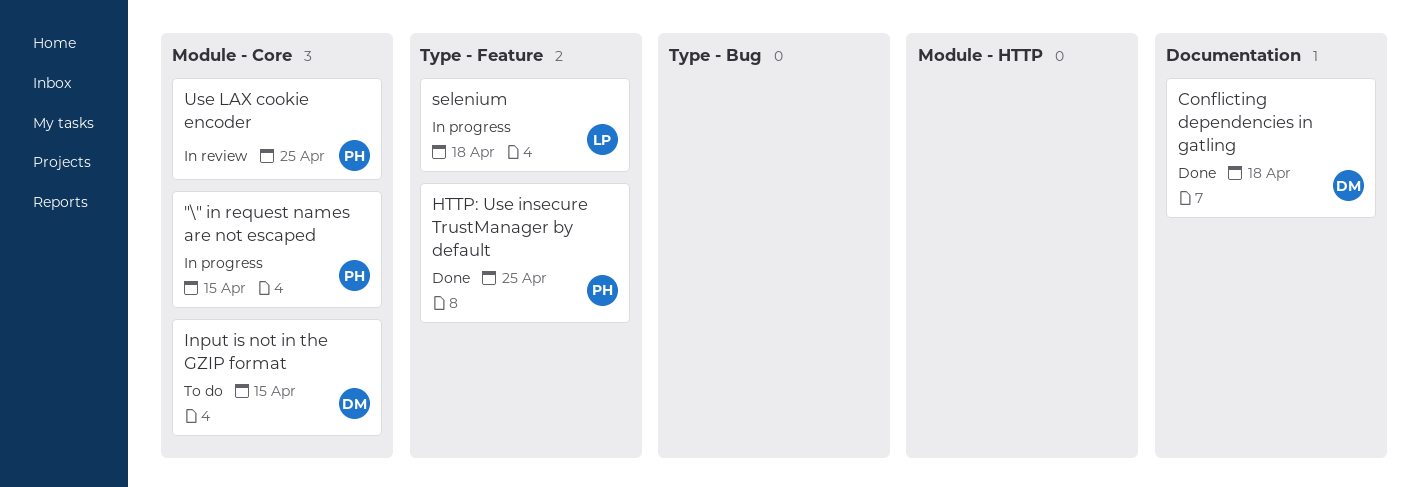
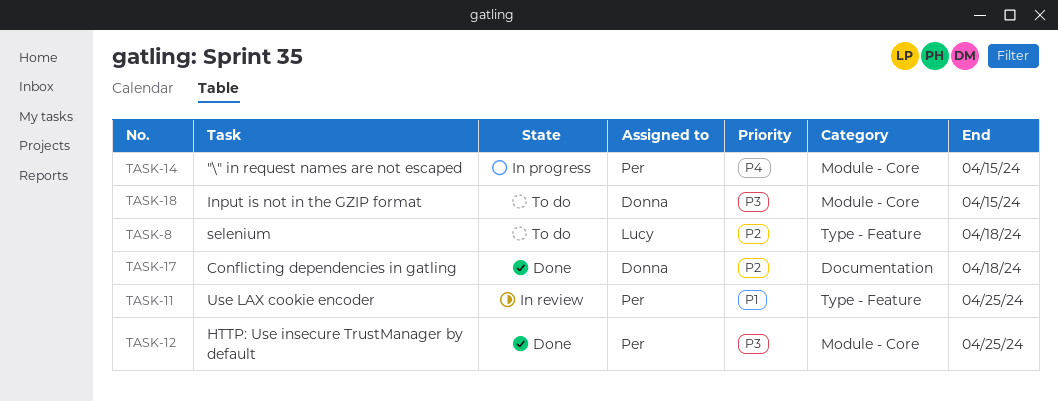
HTTP: Use insecure TrustManager by default, label: Type - Feature -> Module - Core
selenium, status: In progress -> To do
Use LAX cookie encoder, label: Module - Core -> Type - Feature

